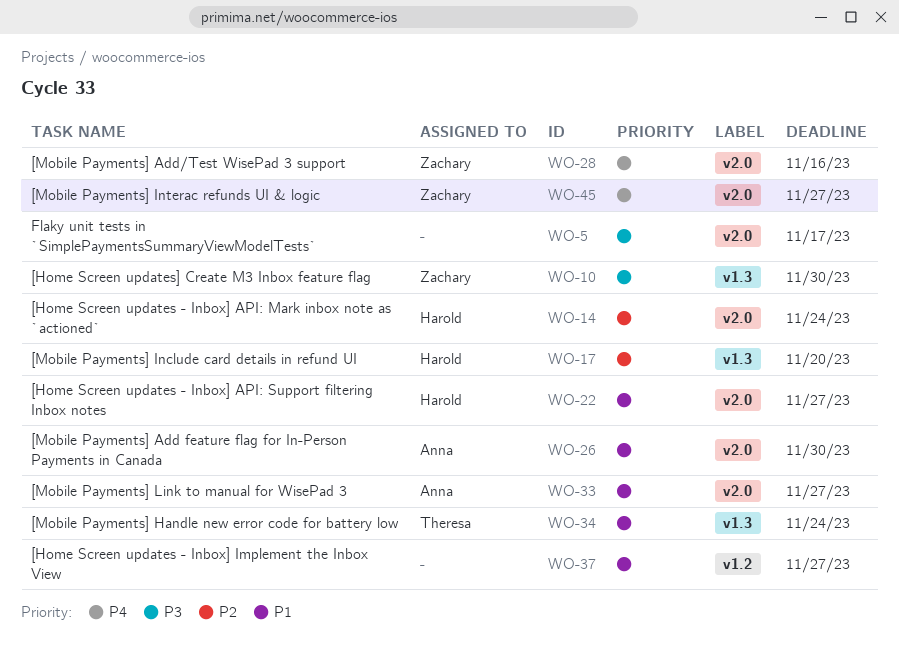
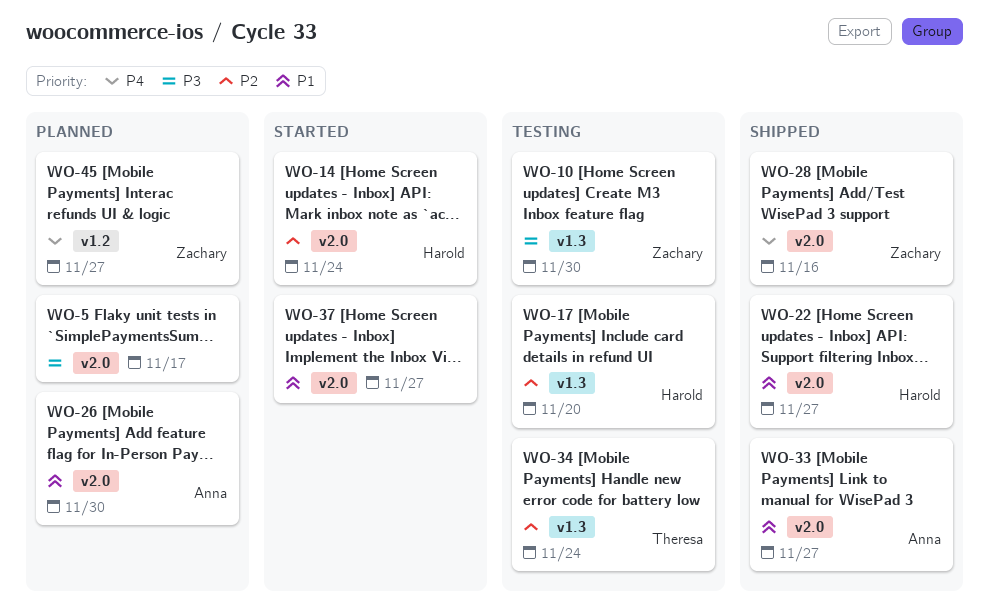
WO-34, priority: P1 -> P2
WO-37, label: v1.2 -> v2.0
WO-45, label: v2.0 -> v1.2

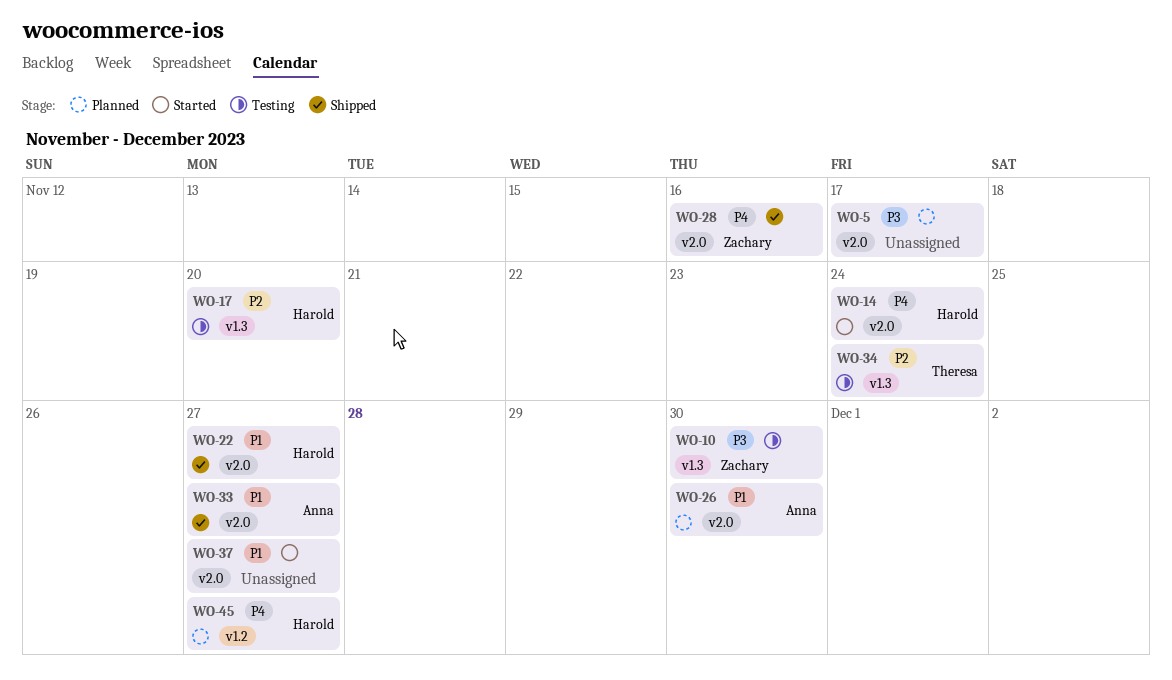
WO-14, priority: P2 -> P4
WO-45, owner: Zachary -> Harold

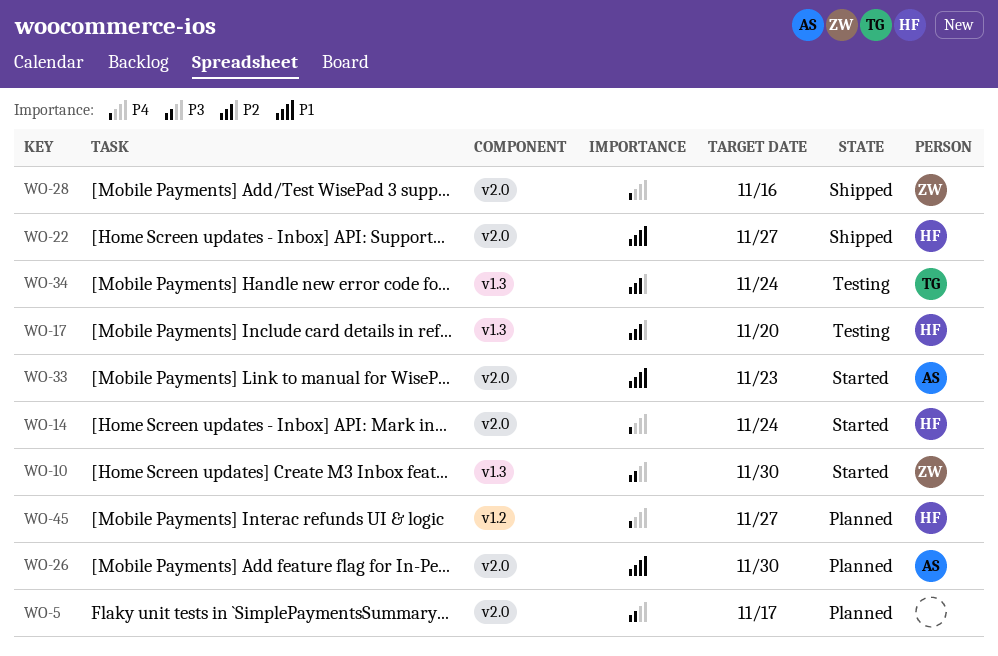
WO-10, status: Testing -> Started
WO-33, status: Shipped -> Started
WO-33, due: Nov 27 -> Nov 23
WO-37: present -> none

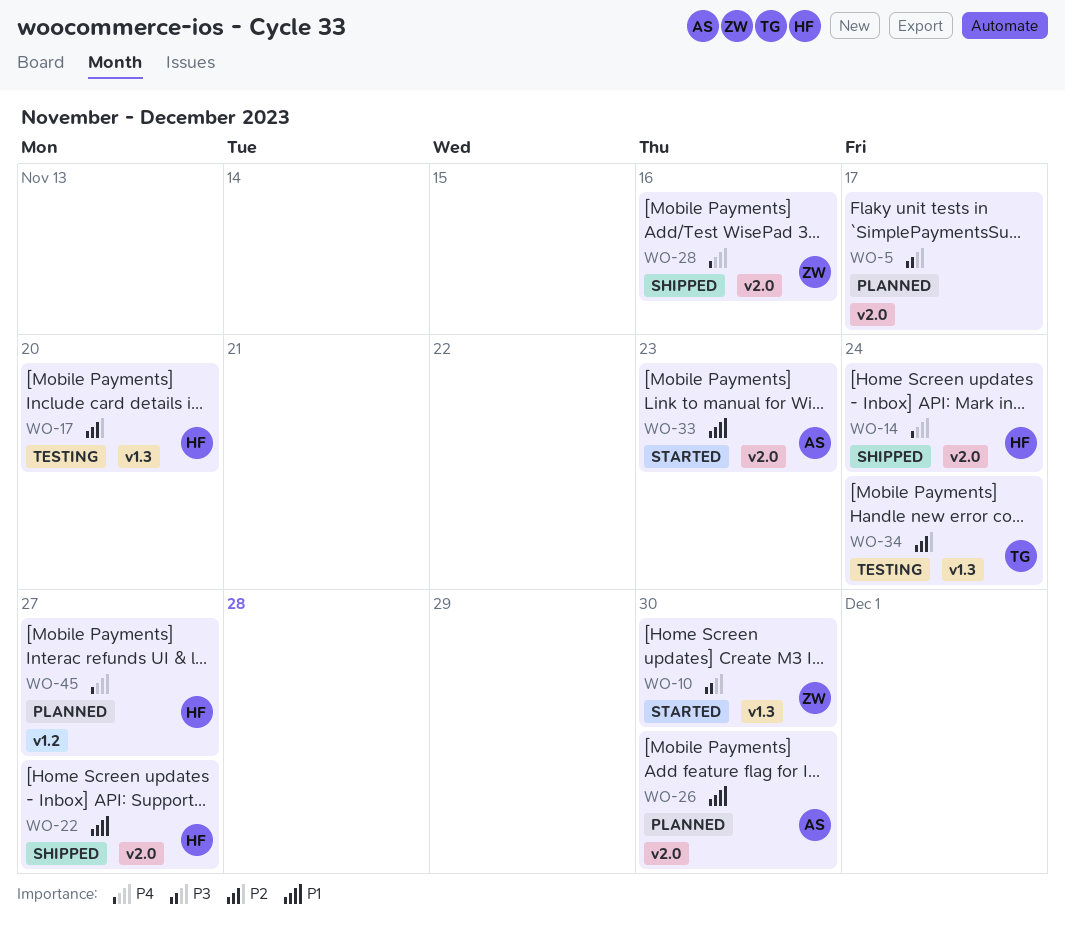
WO-14, status: Started -> Shipped

